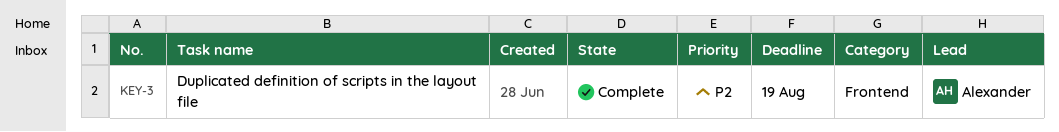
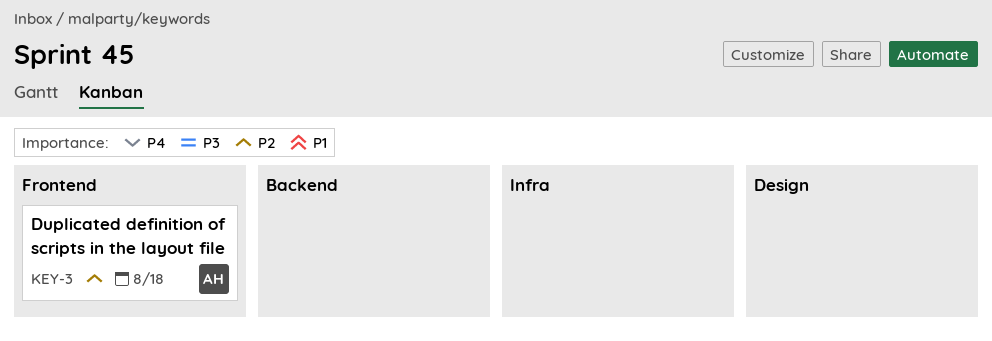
KEY-3, due: Aug 19 -> Aug 18

